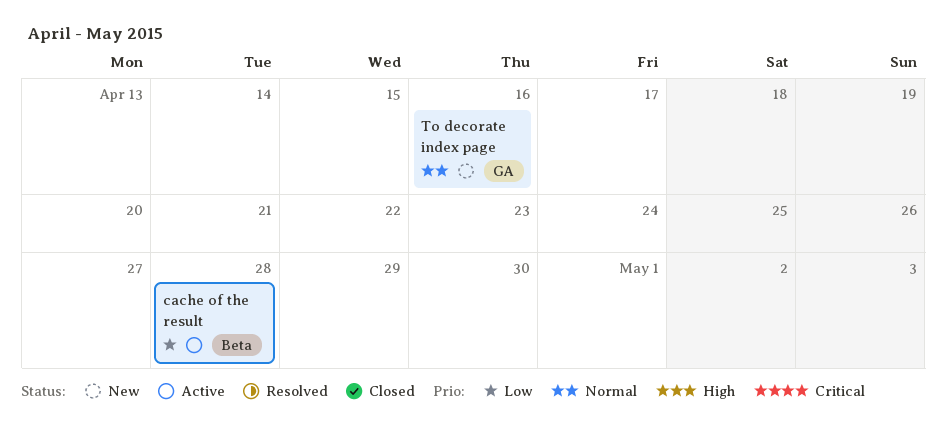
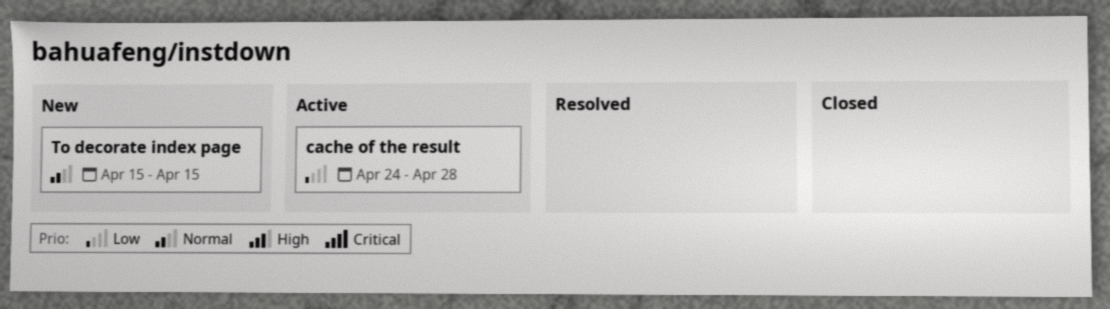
To decorate index page, due: Apr 16 -> Apr 15

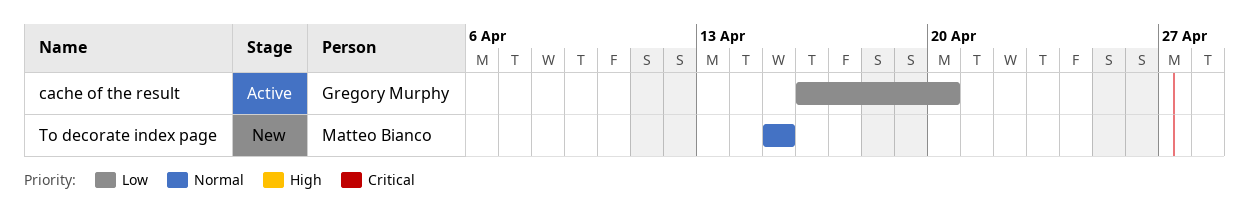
cache of the result, start: Apr 24 -> Apr 16
cache of the result, due: Apr 28 -> Apr 20

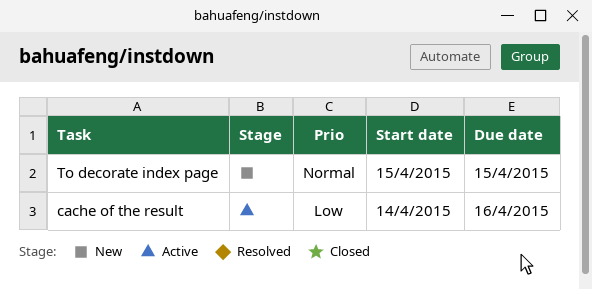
cache of the result, start: Apr 16 -> Apr 14
cache of the result, due: Apr 20 -> Apr 16

